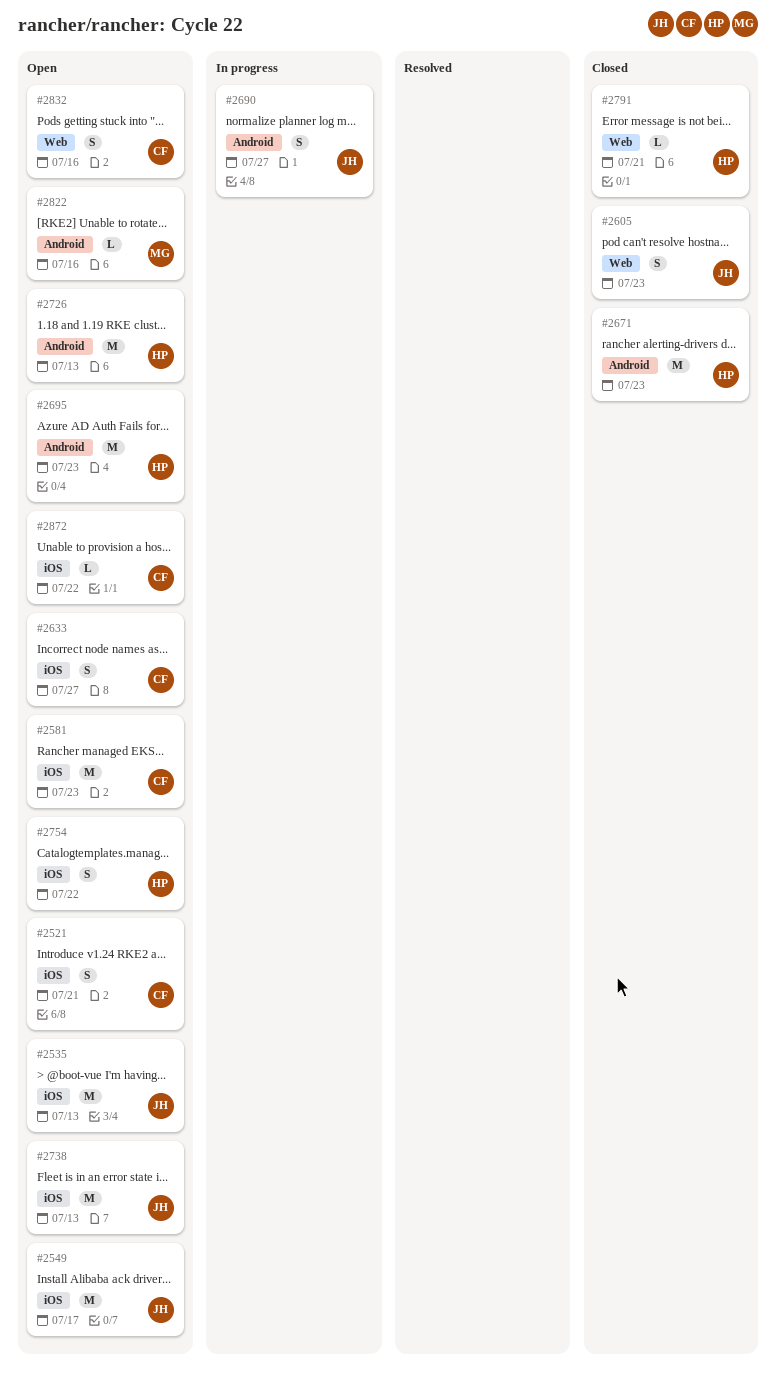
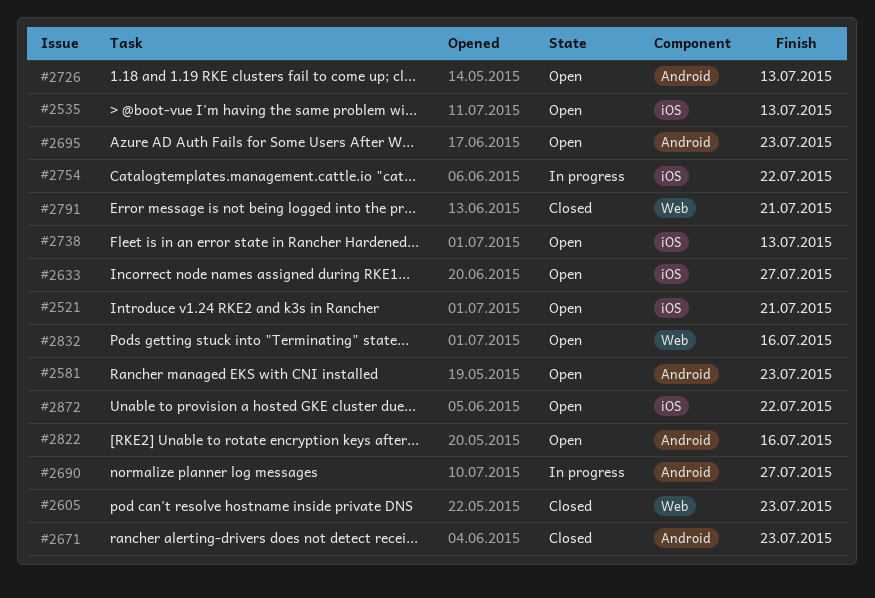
#2549: present -> none
#2581, label: iOS -> Android
#2754, status: Open -> In progress

